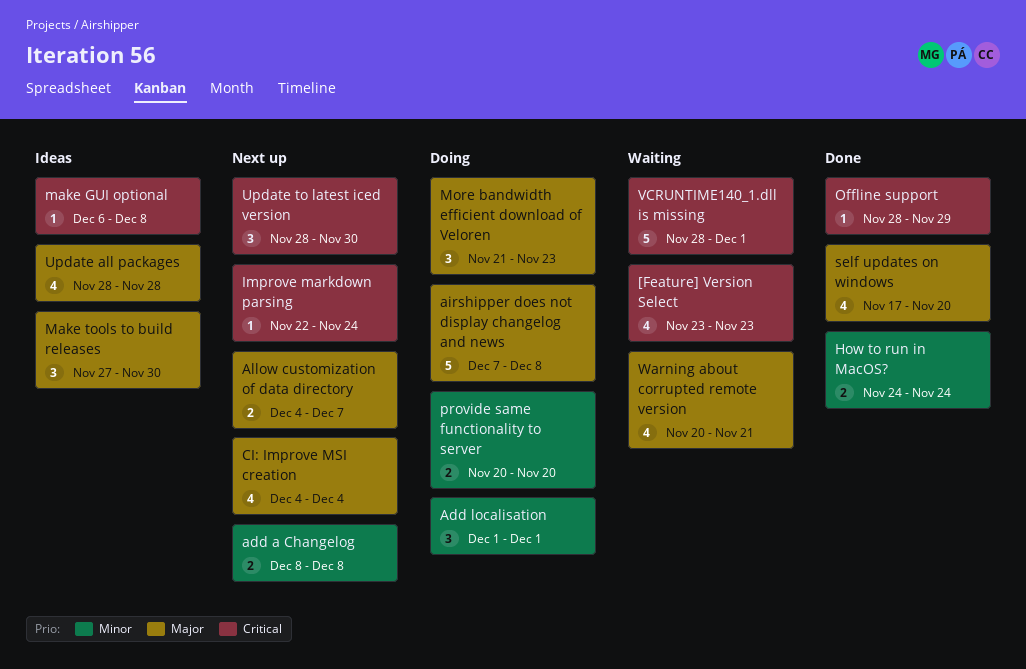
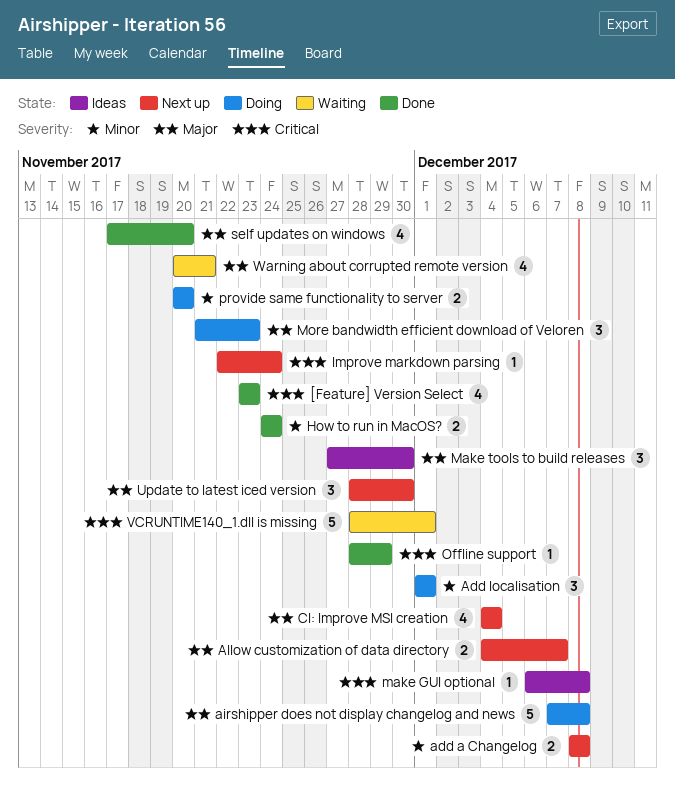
[Feature] Version Select, status: Waiting -> Done
Update all packages: present -> none
Update to latest iced version, priority: Critical -> Major

